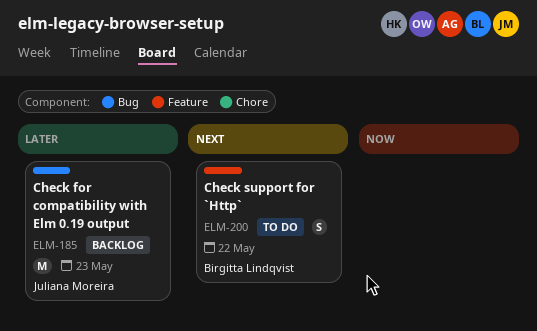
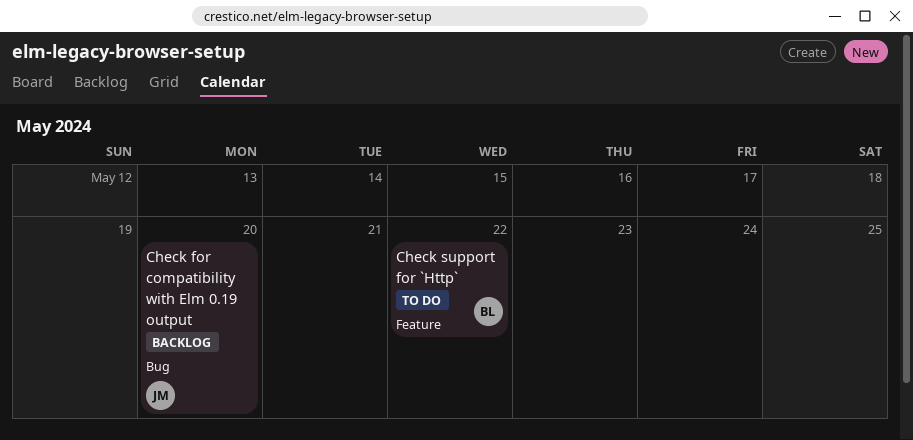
Check for compatibility with Elm 0.19 output, due: May 23 -> May 20

